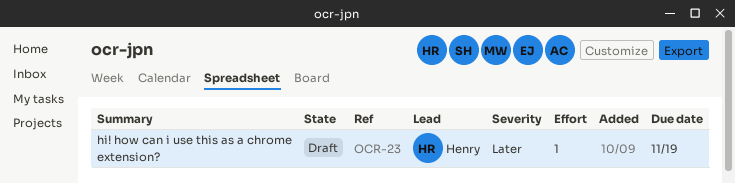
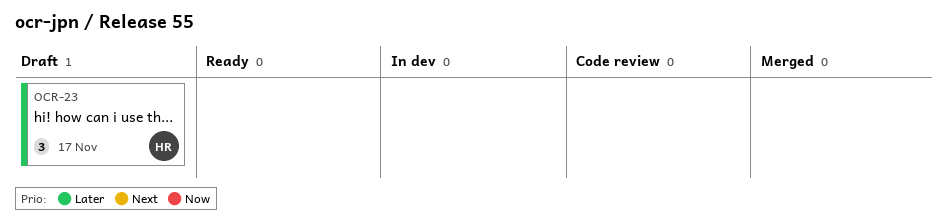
OCR-23, estimate: 1 -> 3
OCR-23, due: Nov 19 -> Nov 17

